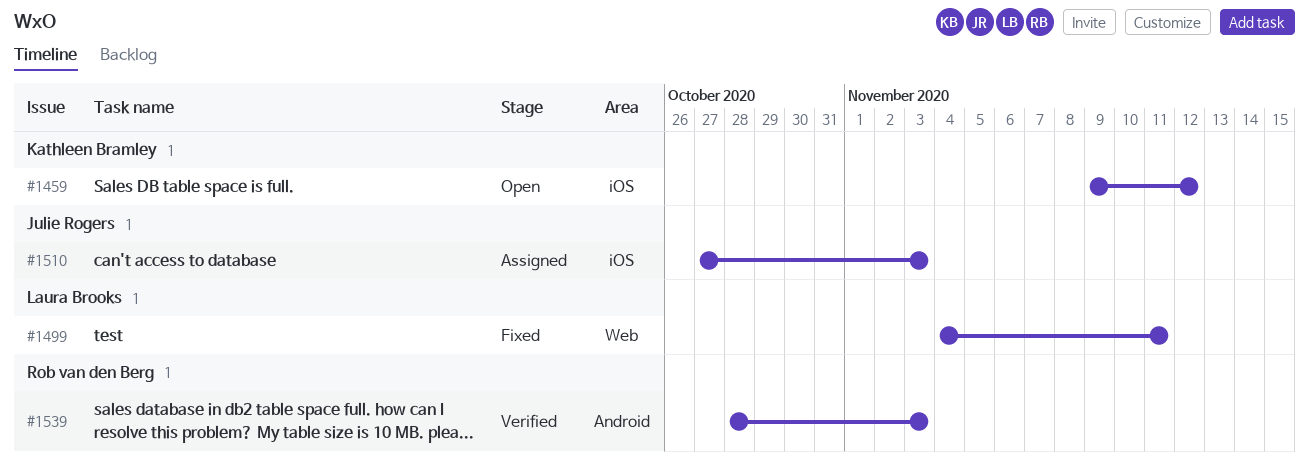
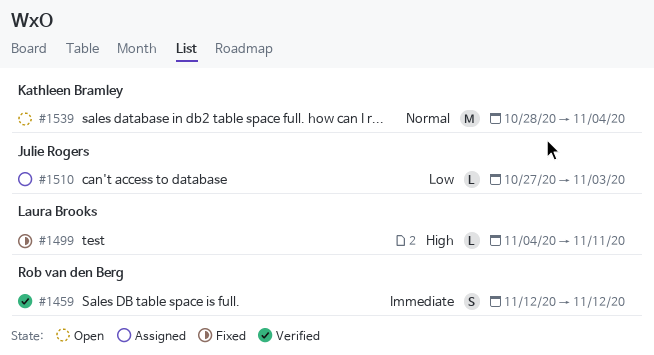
#1459, status: Open -> Verified
#1459, owner: Kathleen Bramley -> Rob van den Berg
#1459, start: Nov 9 -> Nov 12
#1539, status: Verified -> Open
#1539, owner: Rob van den Berg -> Kathleen Bramley
#1539, due: Nov 3 -> Nov 4

